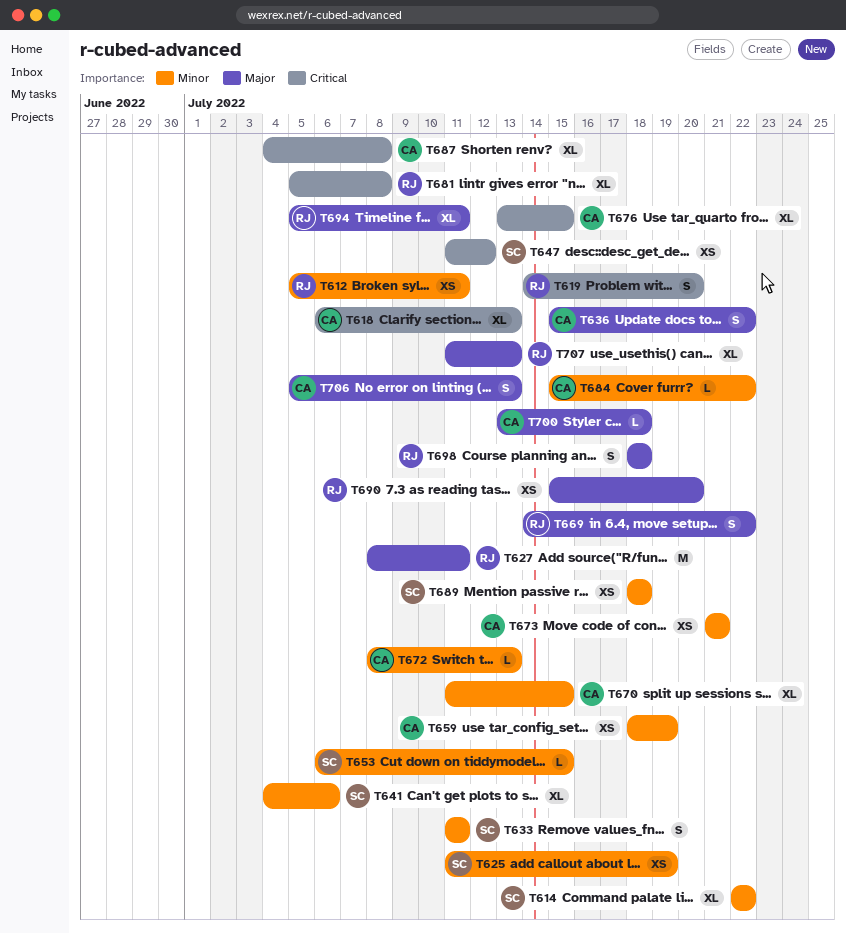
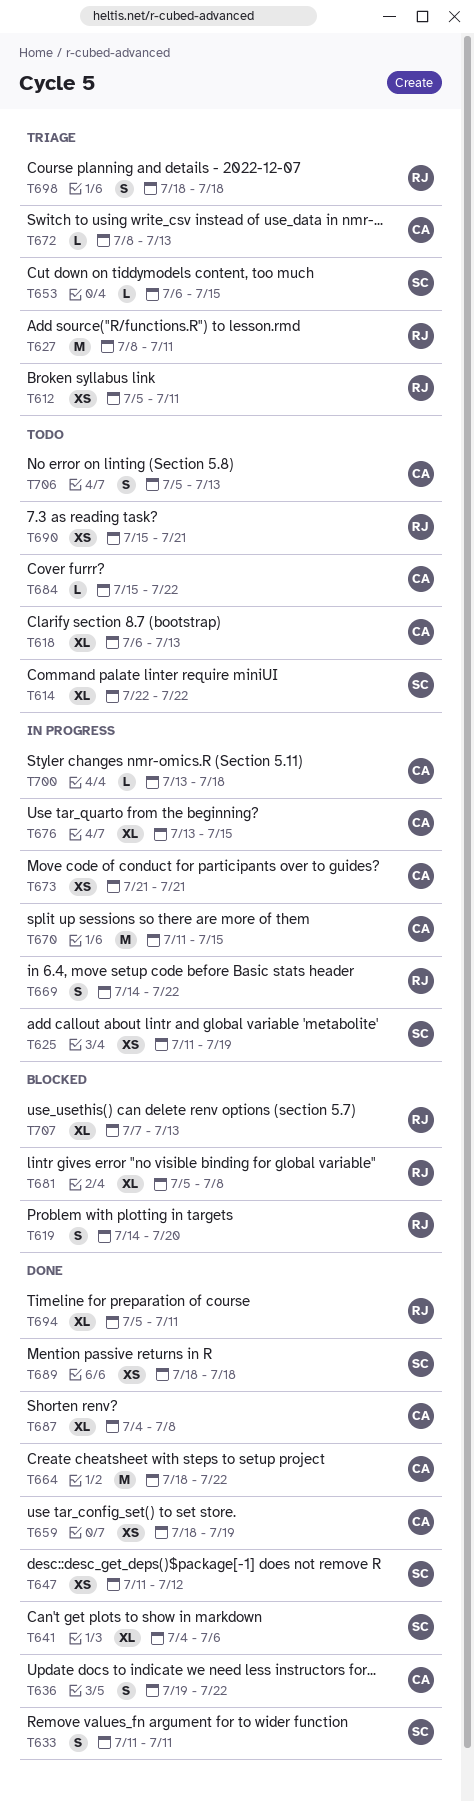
T636, start: Jul 15 -> Jul 19
T664: none -> present
T670, estimate: XL -> M
T690, due: Jul 20 -> Jul 21
T707, start: Jul 11 -> Jul 7

